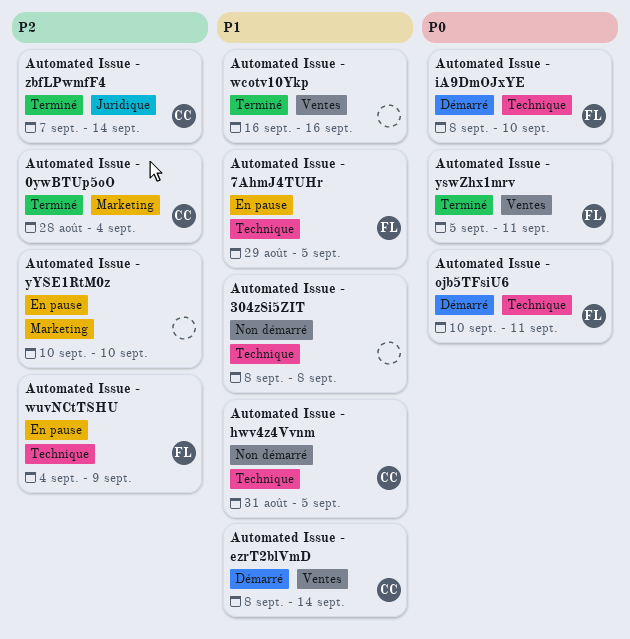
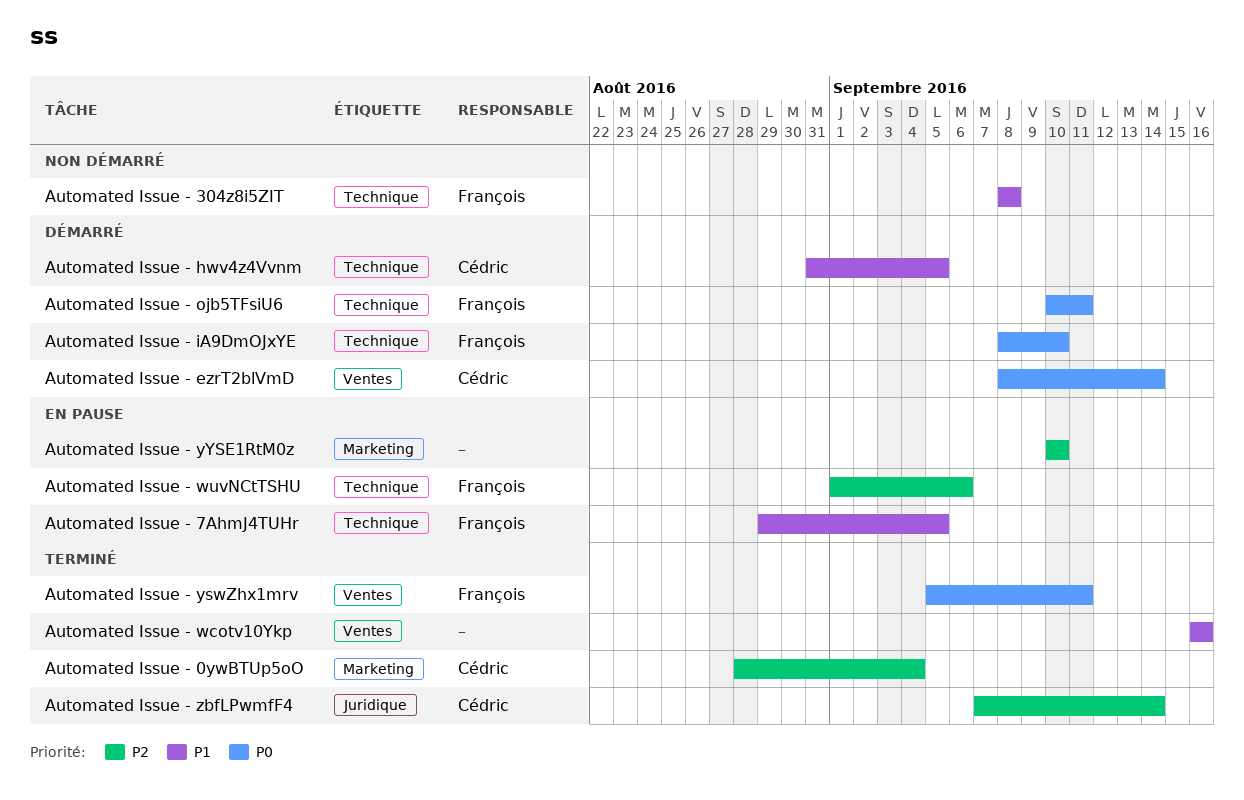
Automated Issue - 304z8i5ZIT, owner: none -> François
Automated Issue - ezrT2blVmD, priority: P1 -> P0
Automated Issue - hwv4z4Vvnm, status: Non démarré -> Démarré
Automated Issue - wuvNCtTSHU, start: Sep 4 -> Sep 1
Automated Issue - wuvNCtTSHU, due: Sep 9 -> Sep 6

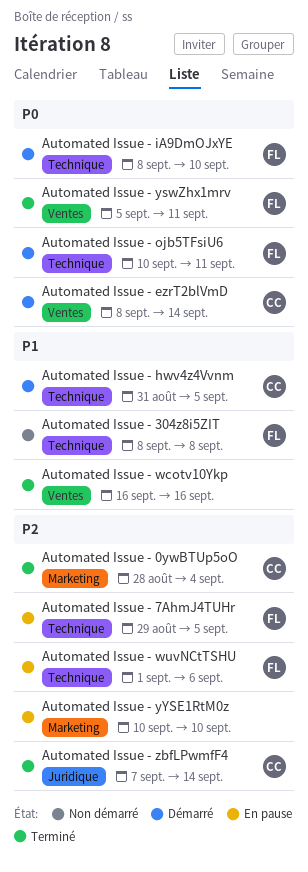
Automated Issue - 7AhmJ4TUHr, priority: P1 -> P2

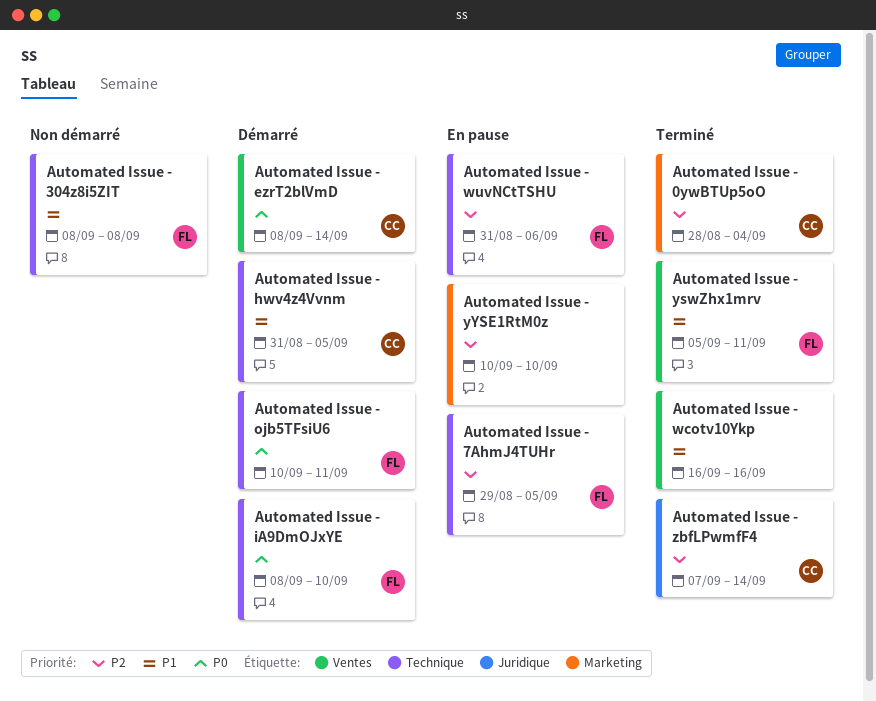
Automated Issue - wuvNCtTSHU, start: Sep 1 -> Aug 31
Automated Issue - yswZhx1mrv, priority: P0 -> P1

